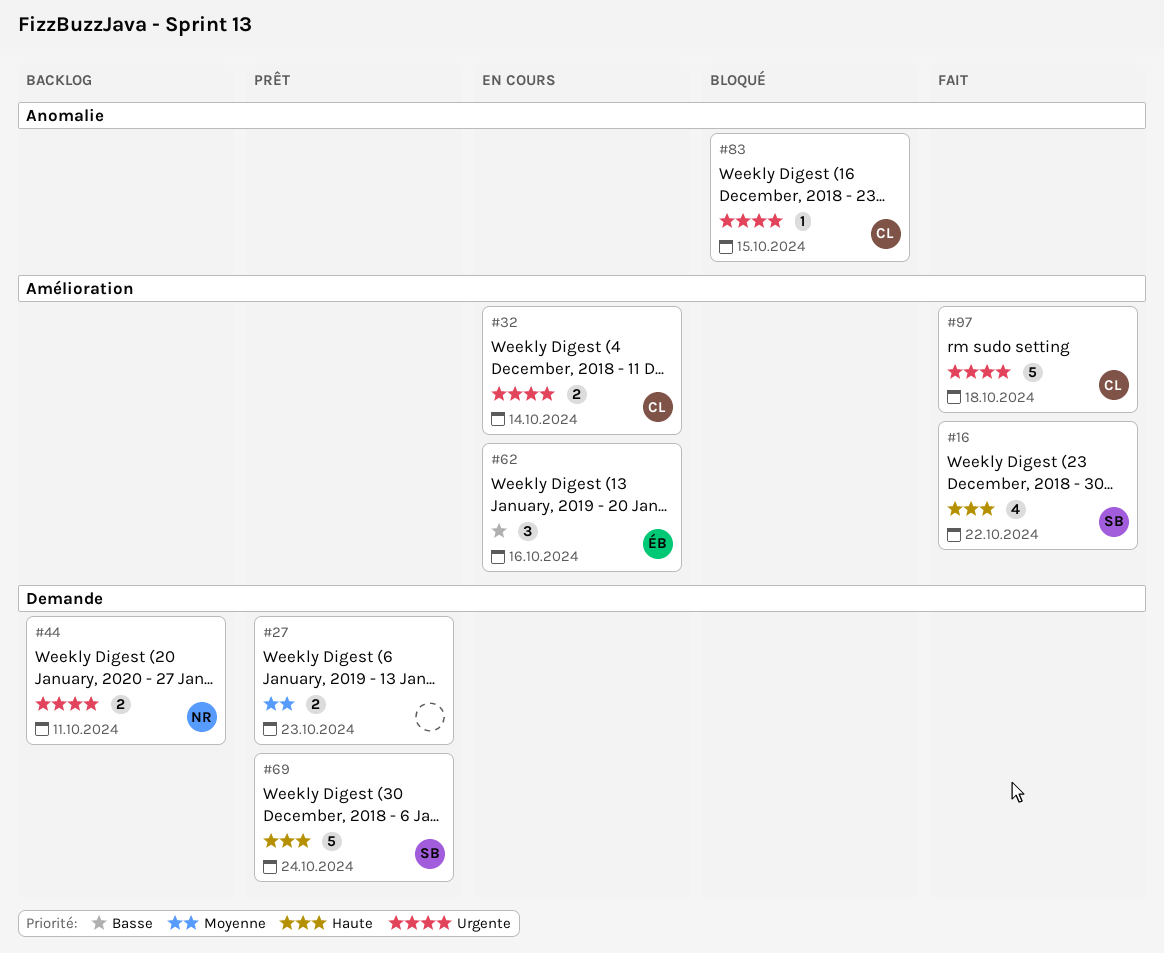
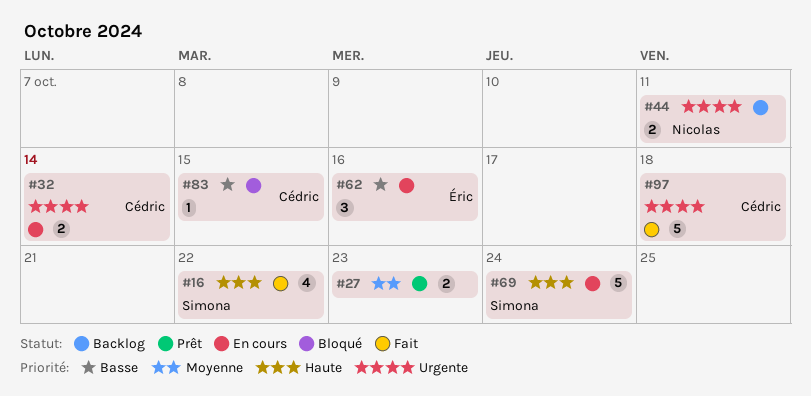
#69, status: Prêt -> En cours
#83, priority: Urgente -> Basse

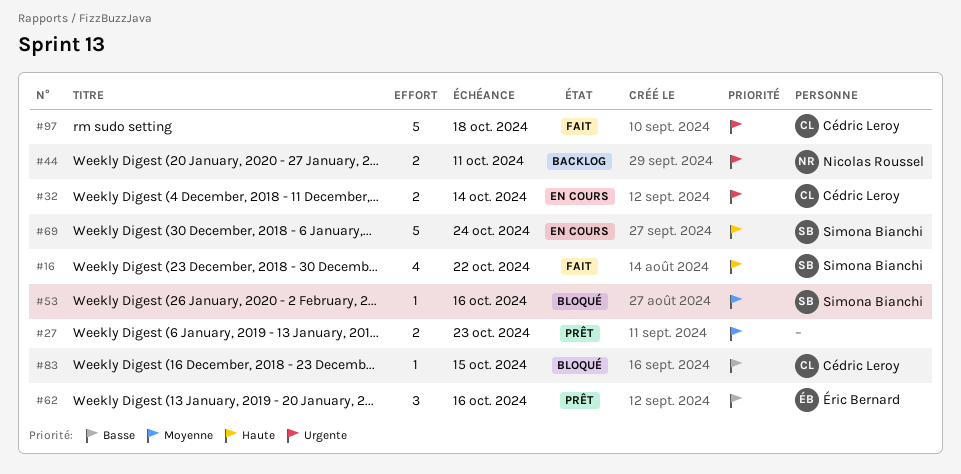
#53: none -> present
#62, status: En cours -> Prêt

